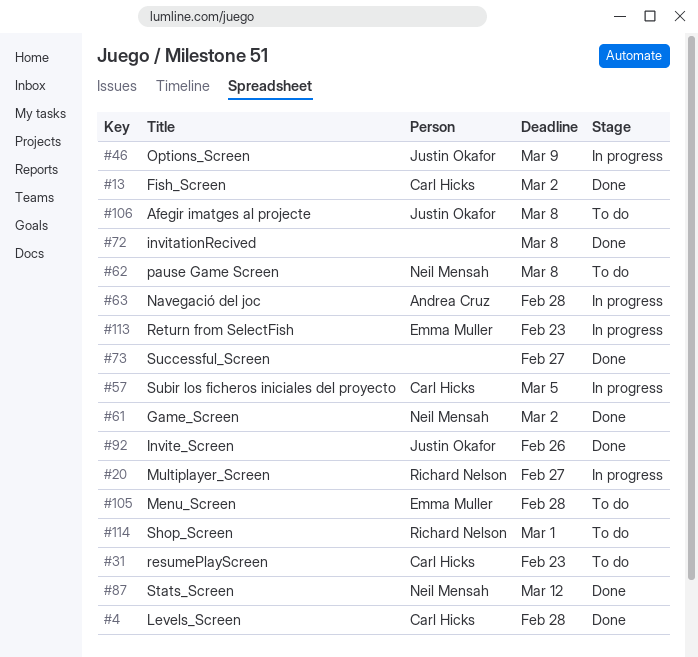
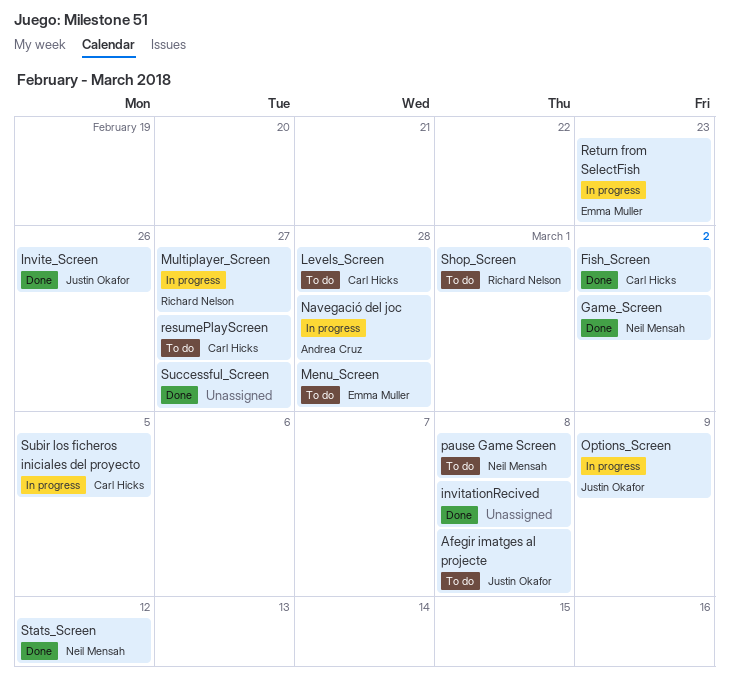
Levels_Screen, status: Done -> To do
resumePlayScreen, due: Feb 23 -> Feb 27

